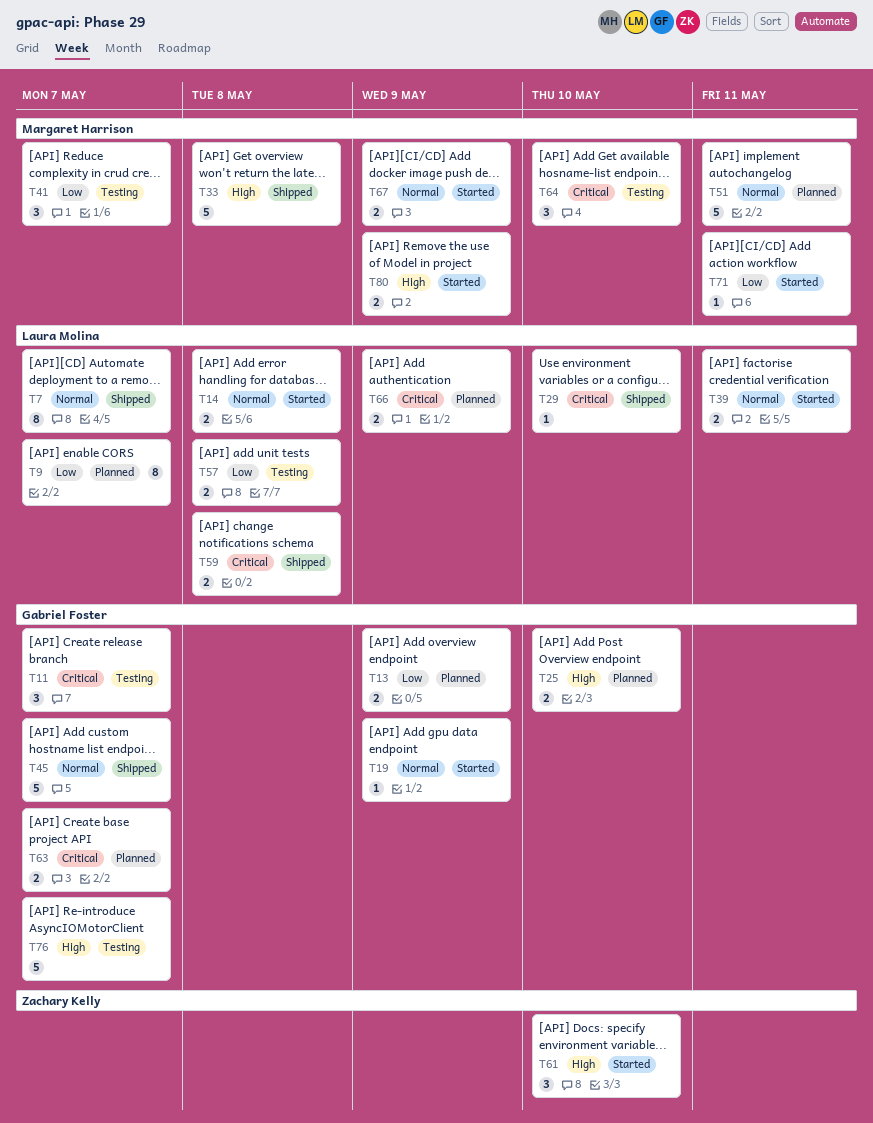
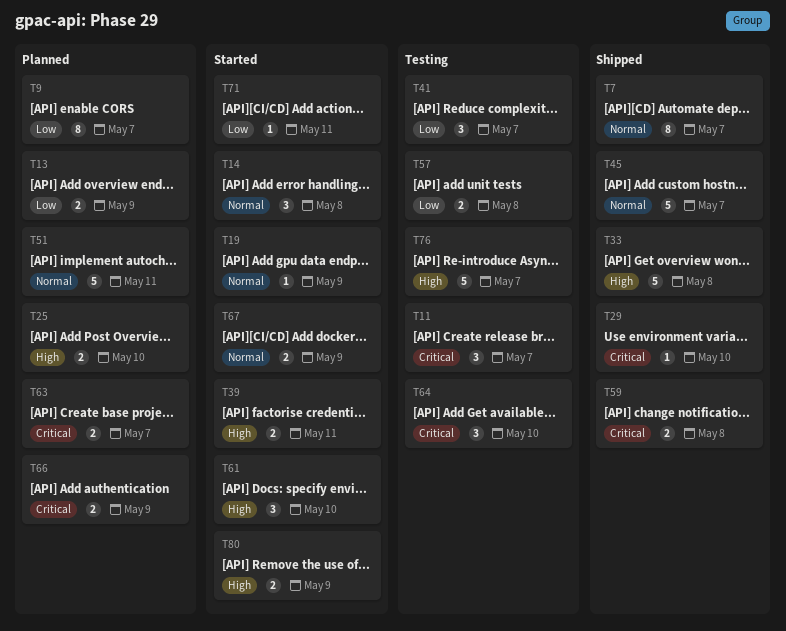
T14, estimate: 2 -> 3
T39, priority: Normal -> High

